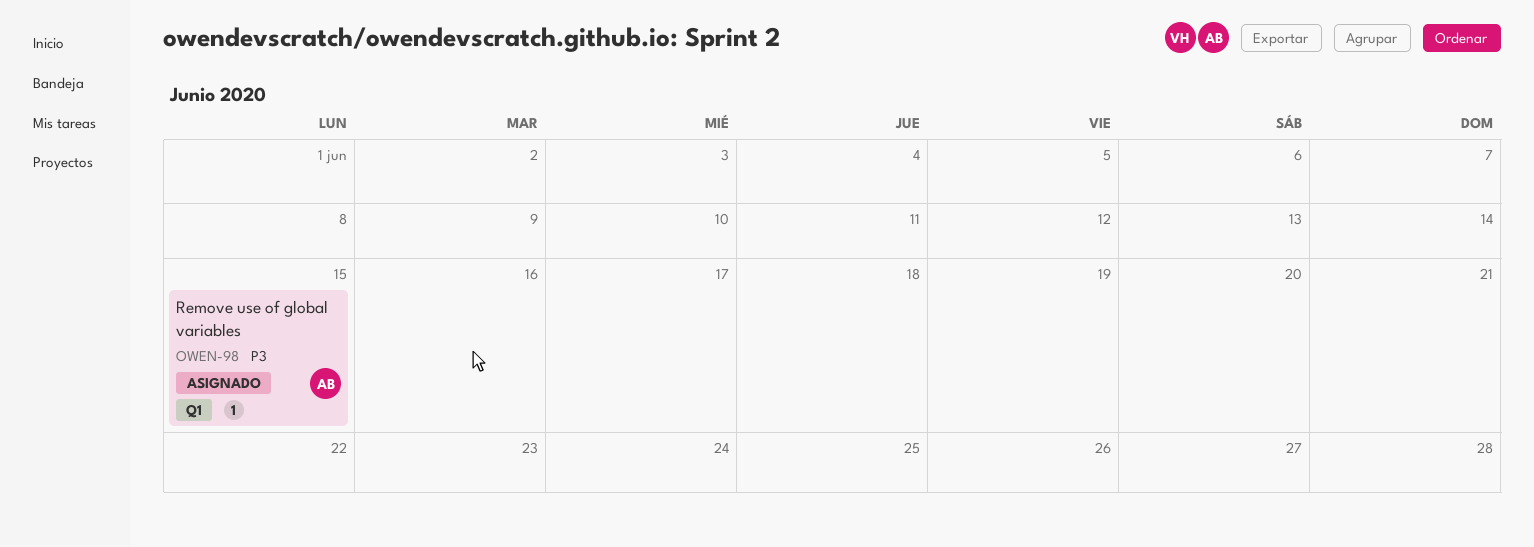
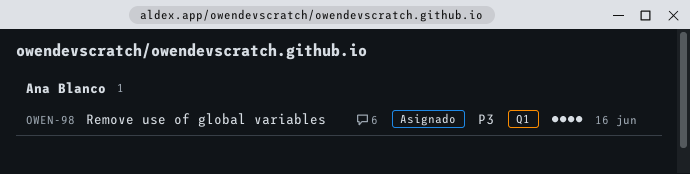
OWEN-98, estimate: 1 -> 4
OWEN-98, due: Jun 15 -> Jun 16

